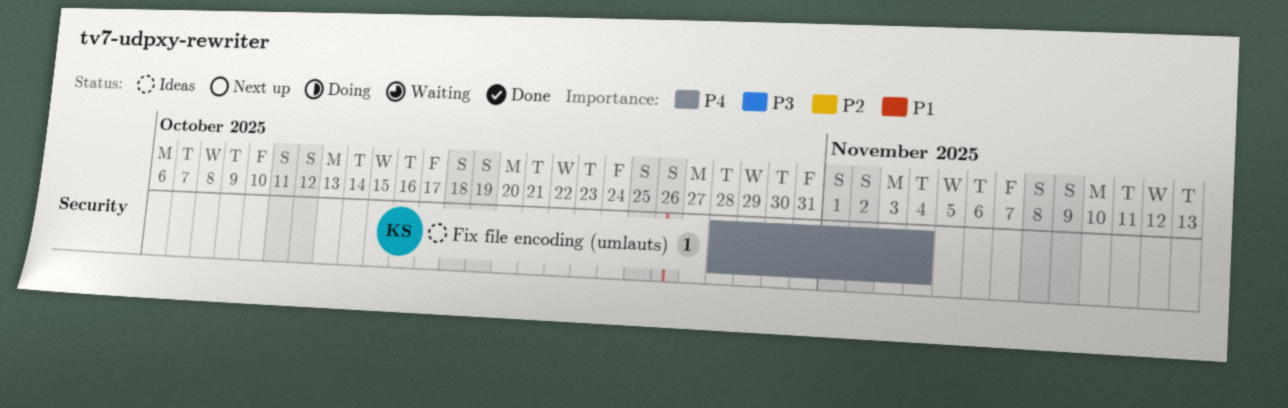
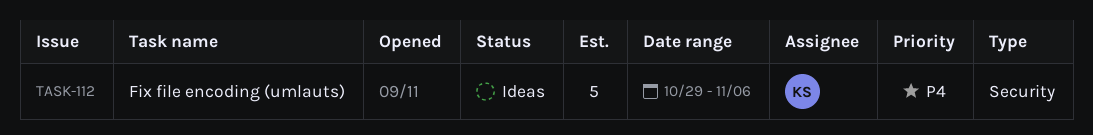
Fix file encoding (umlauts), estimate: 1 -> 5
Fix file encoding (umlauts), start: Oct 28 -> Oct 29
Fix file encoding (umlauts), due: Nov 4 -> Nov 6

